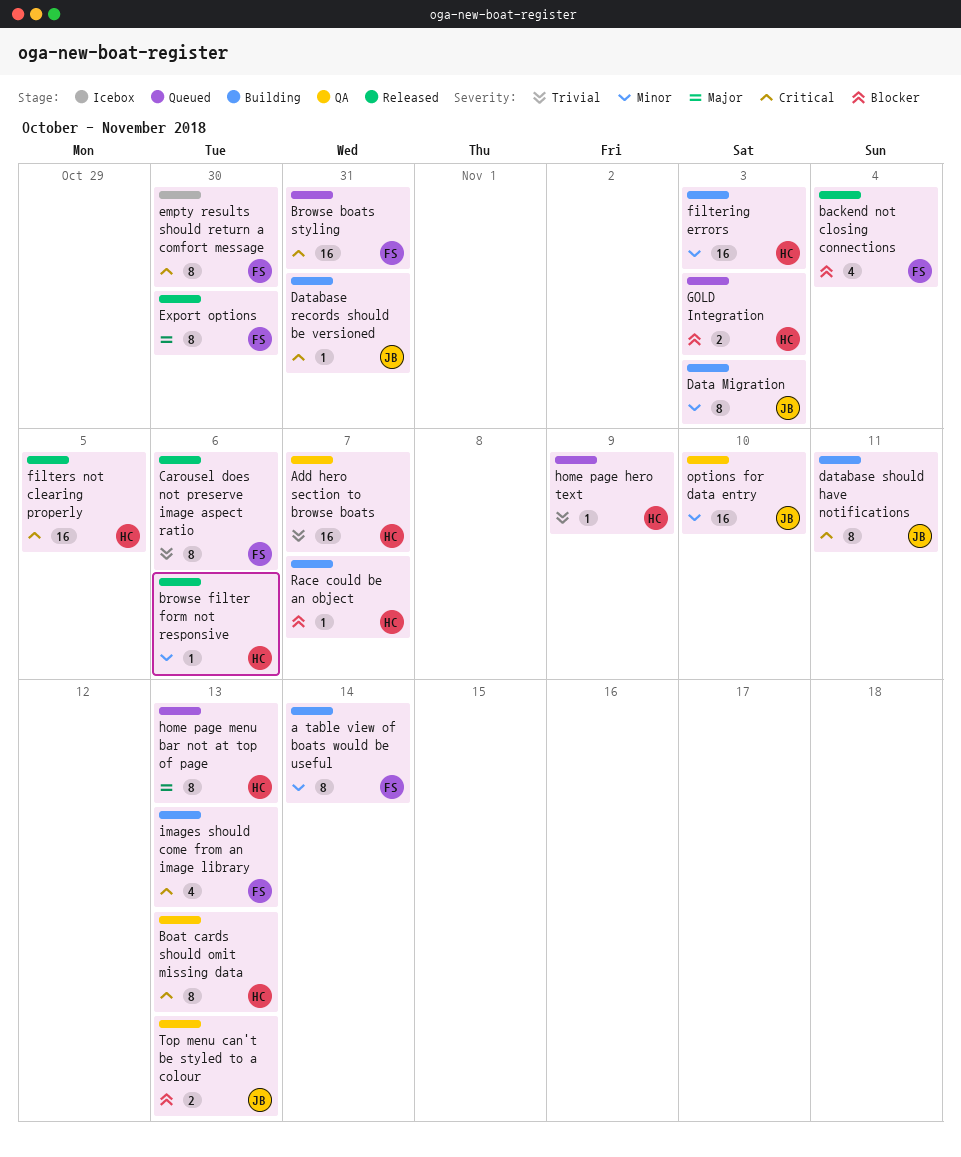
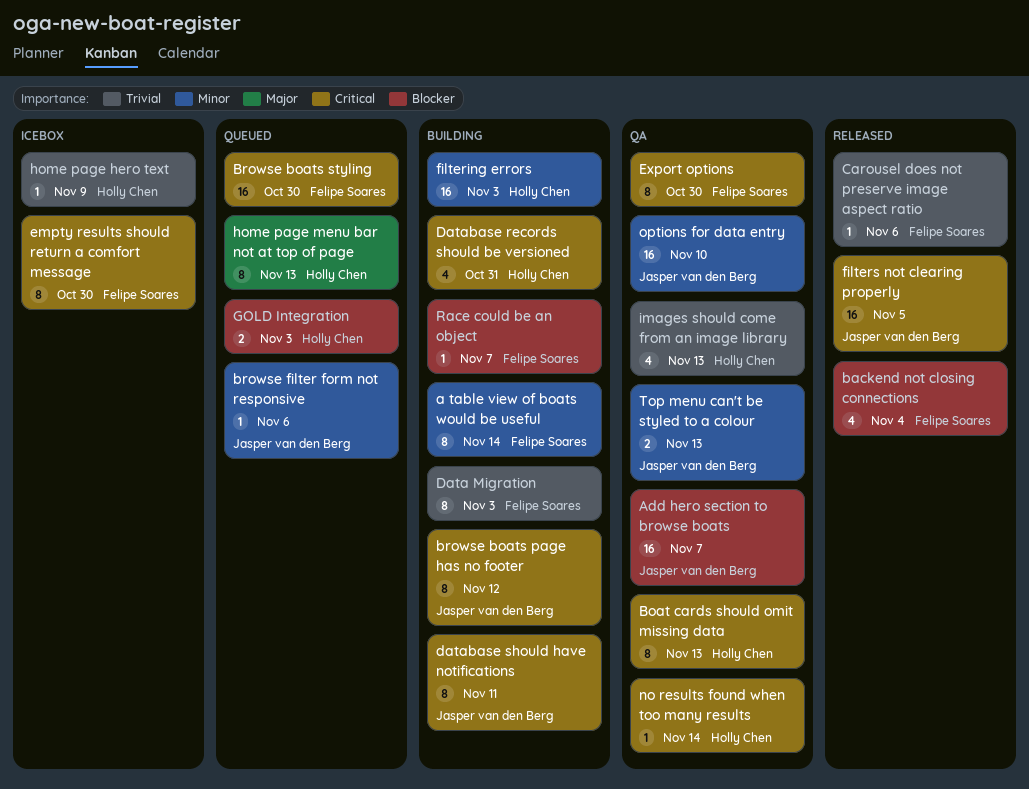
Add hero section to browse boats, owner: Holly Chen -> Jasper van den Berg
Add hero section to browse boats, priority: Trivial -> Blocker
browse boats page has no footer: none -> present
Browse boats styling, due: Oct 31 -> Oct 30
browse filter form not responsive, status: Released -> Queued
browse filter form not responsive, owner: Holly Chen -> Jasper van den Berg
Carousel does not preserve image aspect ratio, estimate: 8 -> 1
Data Migration, owner: Jasper van den Berg -> Felipe Soares
Data Migration, priority: Minor -> Trivial
Database records should be versioned, owner: Jasper van den Berg -> Holly Chen
Database records should be versioned, estimate: 1 -> 4
Export options, status: Released -> QA
Export options, priority: Major -> Critical
filters not clearing properly, owner: Holly Chen -> Jasper van den Berg
home page hero text, status: Queued -> Icebox
images should come from an image library, status: Building -> QA
images should come from an image library, owner: Felipe Soares -> Holly Chen
images should come from an image library, priority: Critical -> Trivial
no results found when too many results: none -> present
Race could be an object, owner: Holly Chen -> Felipe Soares
Top menu can't be styled to a colour, priority: Blocker -> Minor

